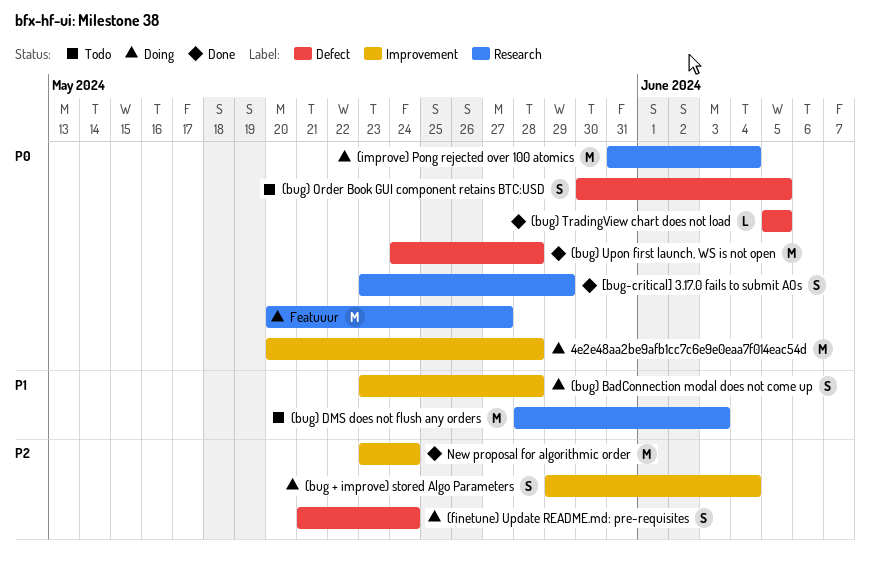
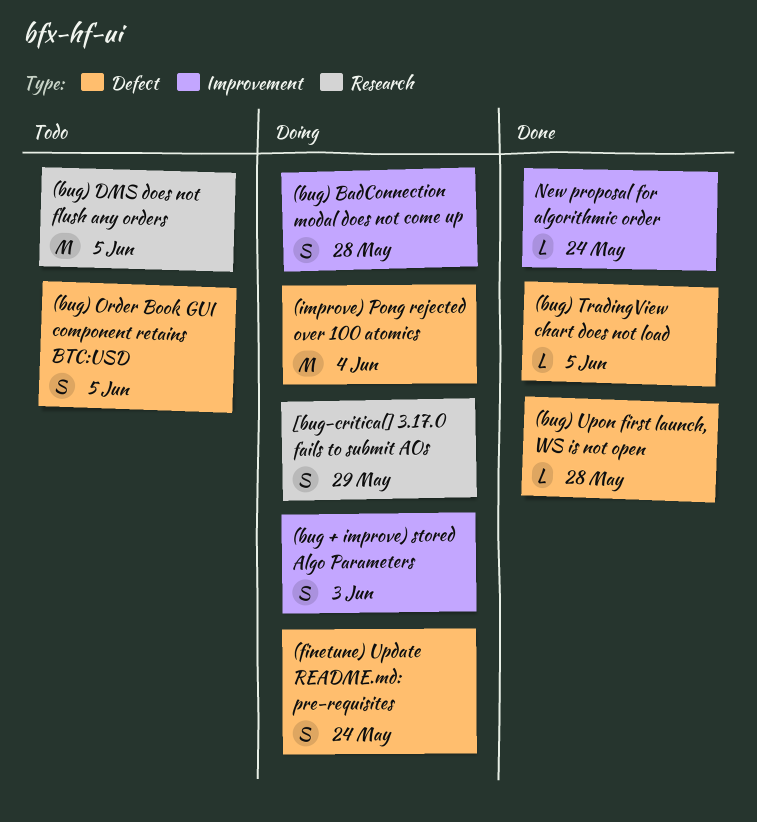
(bug + improve) stored Algo Parameters, due: Jun 4 -> Jun 3
(bug) DMS does not flush any orders, due: Jun 3 -> Jun 5
(bug) Upon first launch, WS is not open, estimate: M -> L
(improve) Pong rejected over 100 atomics, label: Research -> Defect
4e2e48aa2be9afb1cc7c6e9e0eaa7f014eac54d: present -> none
[bug-critical] 3.17.0 fails to submit AOs, status: Done -> Doing
Featuuur: present -> none
New proposal for algorithmic order, estimate: M -> L

